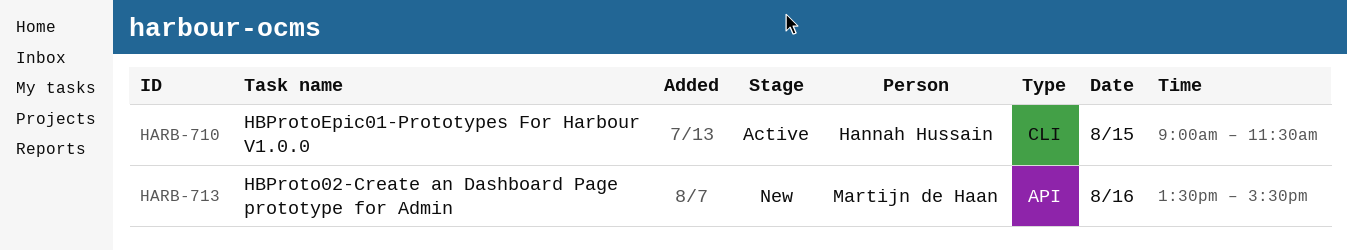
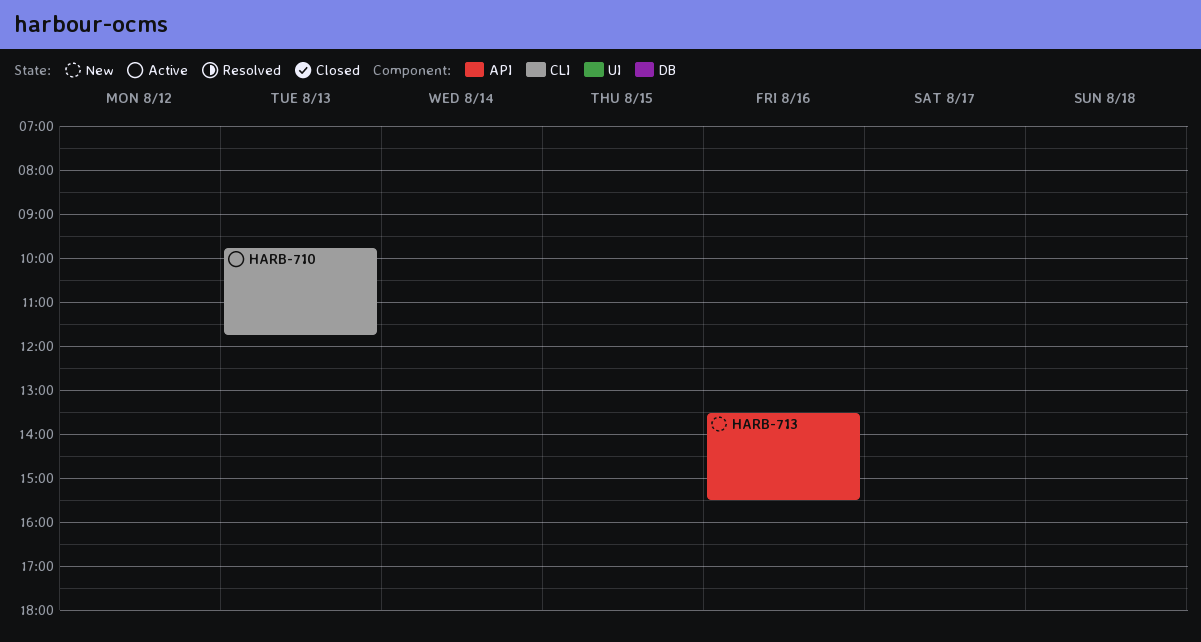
HARB-710, day: Aug 15 -> Aug 13
HARB-710, begins: 09:00 -> 09:45
HARB-710, ends: 11:30 -> 11:45

